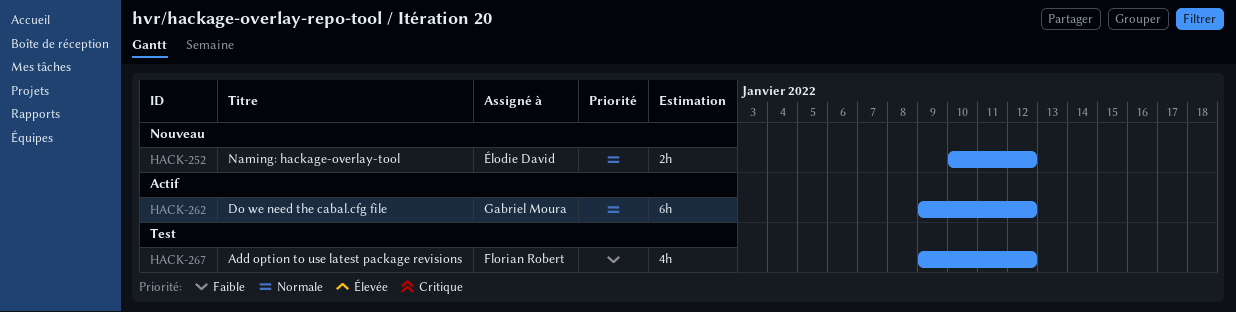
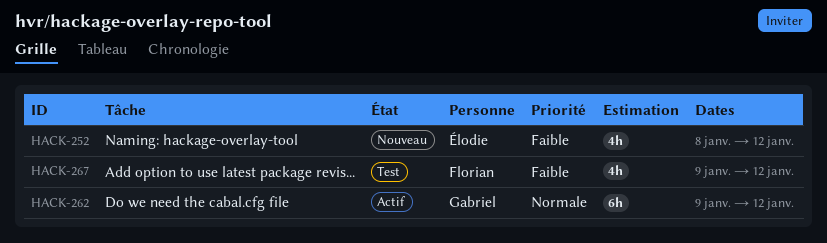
HACK-252, priority: Normale -> Faible
HACK-252, estimate: 2h -> 4h
HACK-252, start: Jan 10 -> Jan 8

